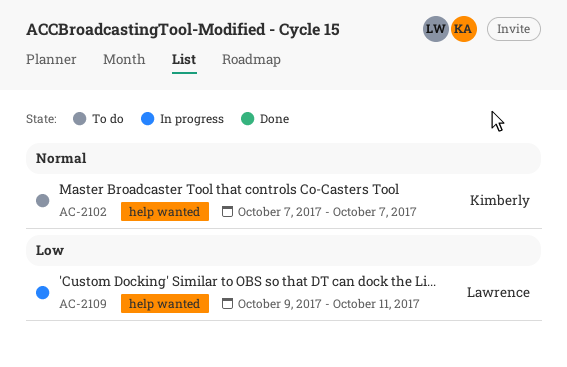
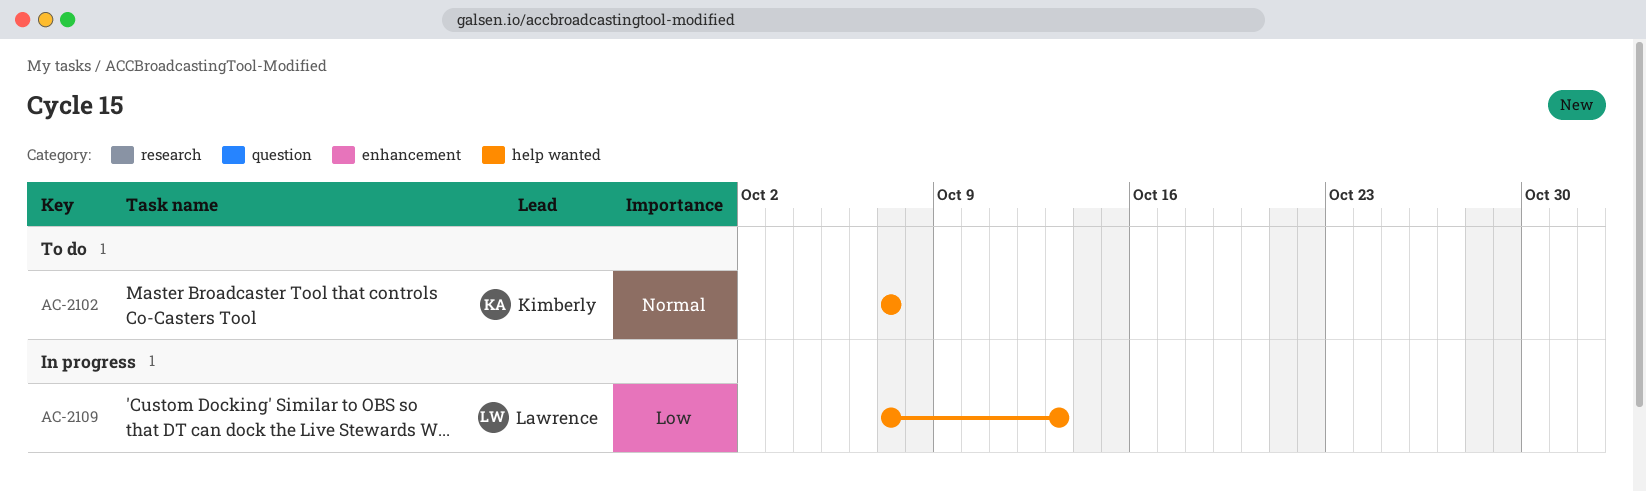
AC-2109, start: Oct 9 -> Oct 7
AC-2109, due: Oct 11 -> Oct 13

